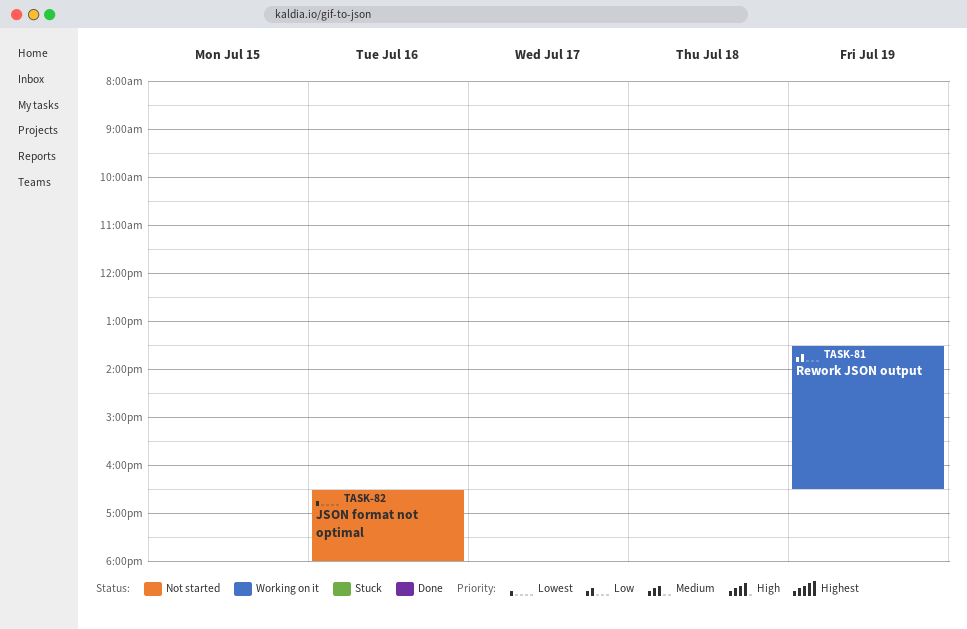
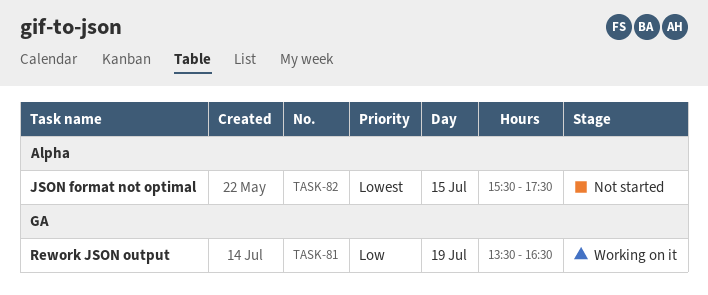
TASK-82, day: Jul 16 -> Jul 15
TASK-82, begins: 16:30 -> 15:30
TASK-82, ends: 18:00 -> 17:30

